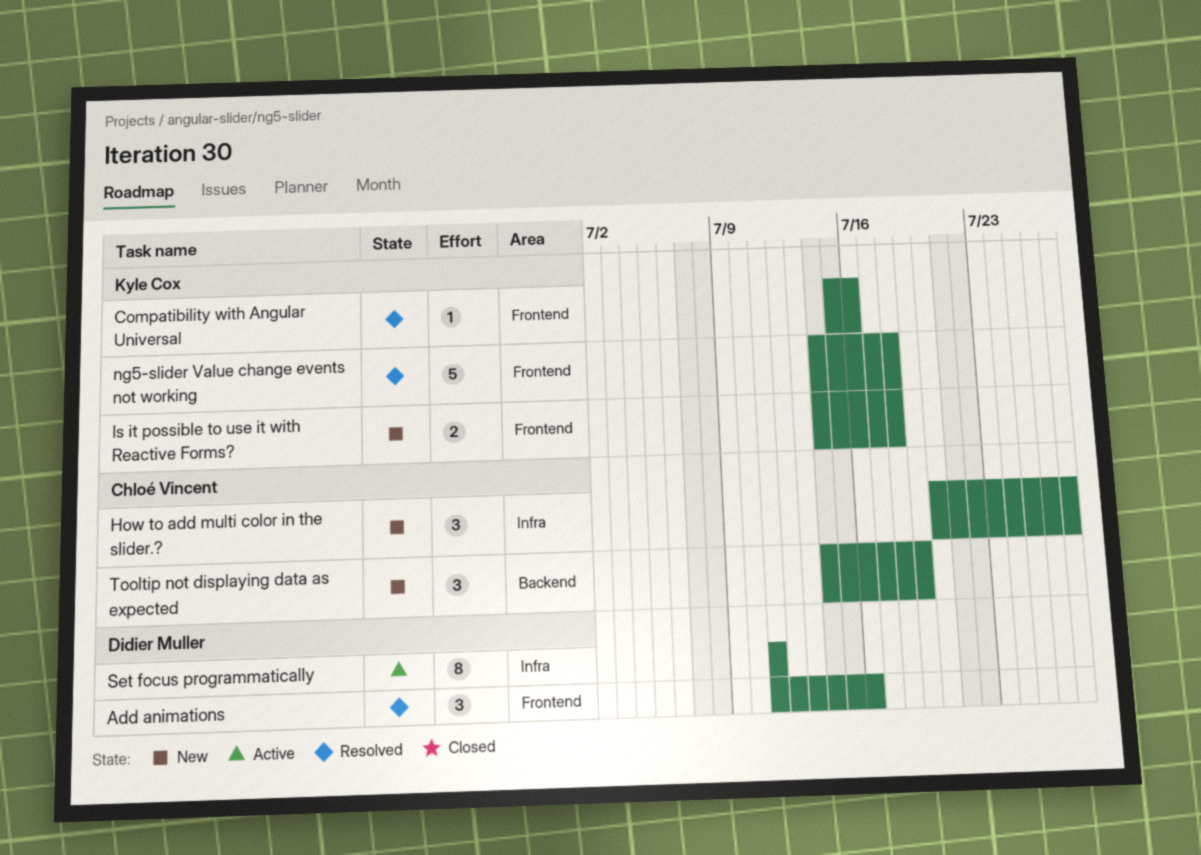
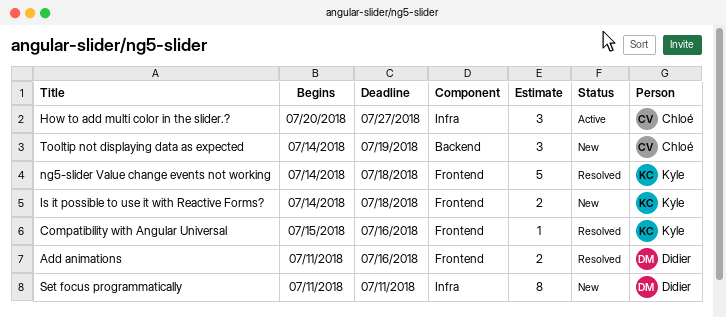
Add animations, estimate: 3 -> 2
How to add multi color in the slider.?, status: New -> Active
Set focus programmatically, status: Active -> New

